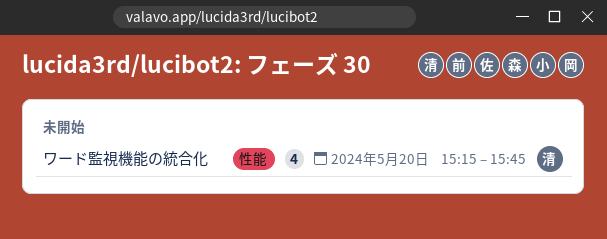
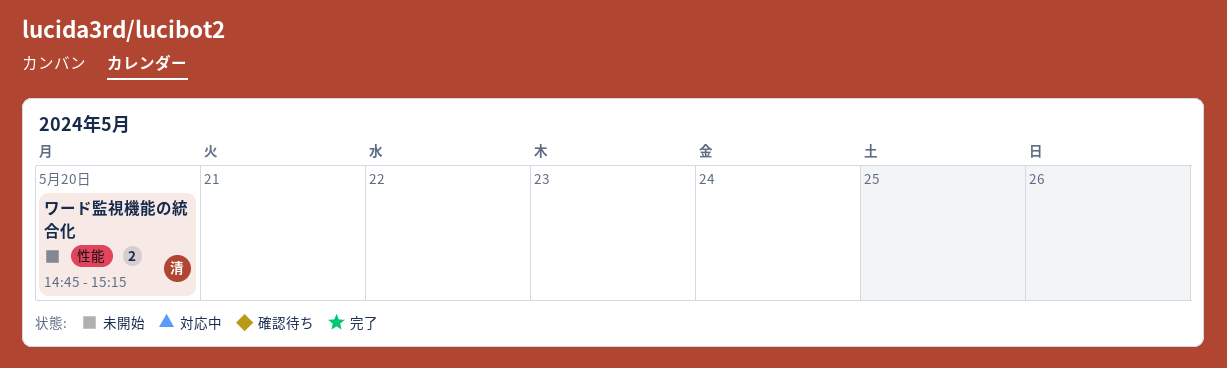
ワード監視機能の統合化, estimate: 4 -> 2
ワード監視機能の統合化, begins: 15:15 -> 14:45
ワード監視機能の統合化, ends: 15:45 -> 15:15

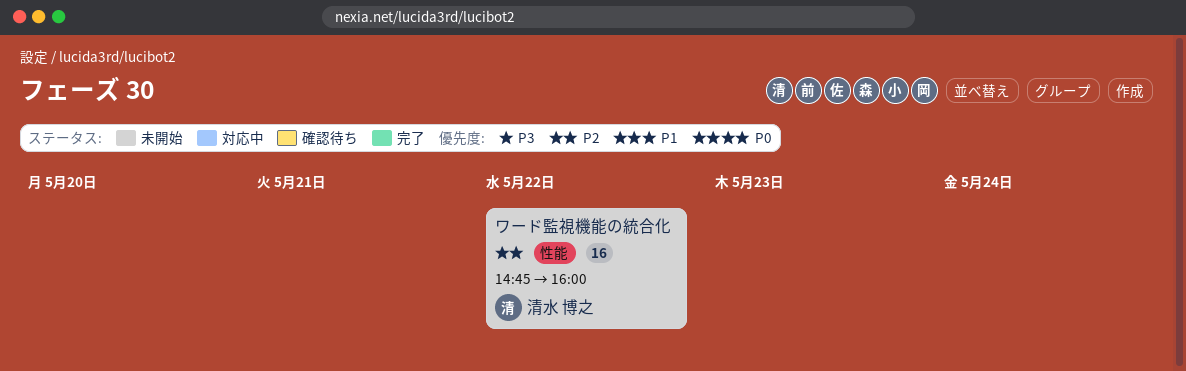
ワード監視機能の統合化, estimate: 2 -> 16
ワード監視機能の統合化, day: May 20 -> May 22
ワード監視機能の統合化, ends: 15:15 -> 16:00

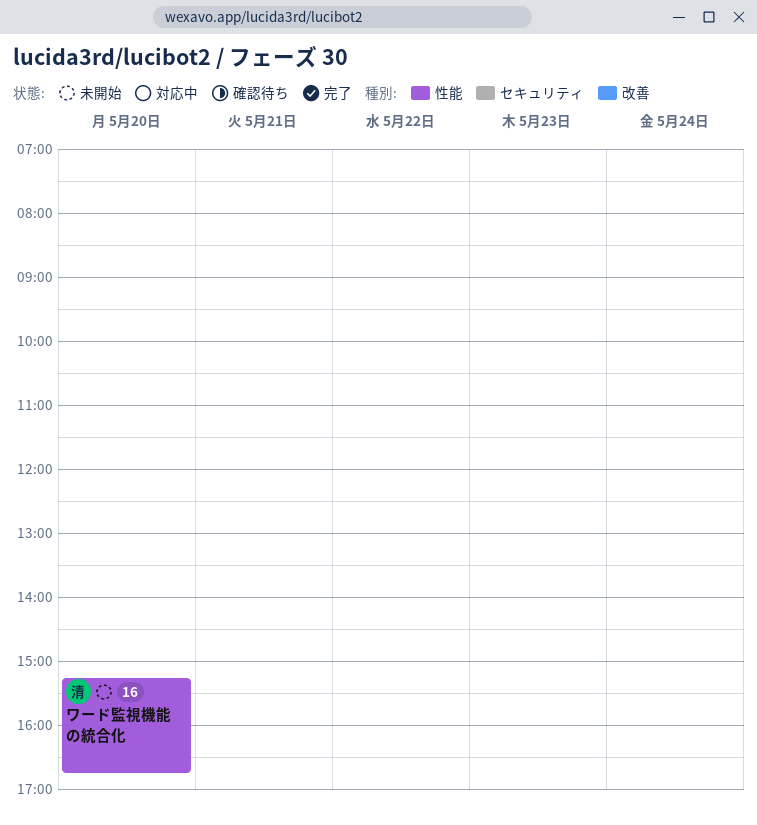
ワード監視機能の統合化, day: May 22 -> May 20
ワード監視機能の統合化, begins: 14:45 -> 15:15
ワード監視機能の統合化, ends: 16:00 -> 16:45

